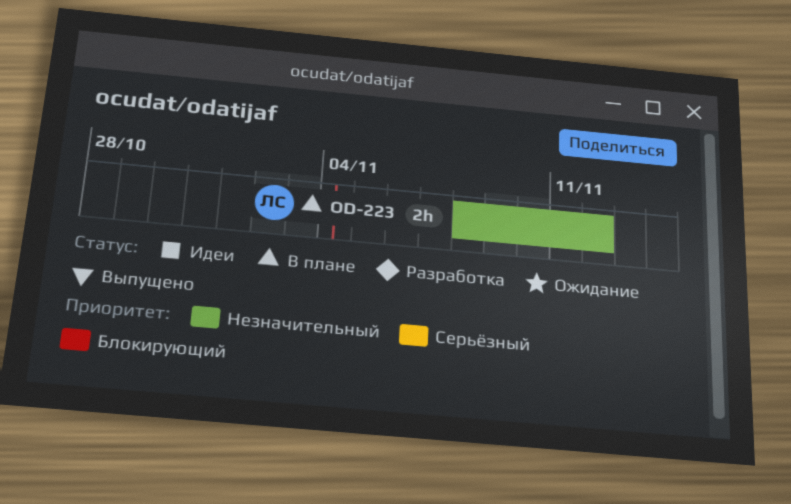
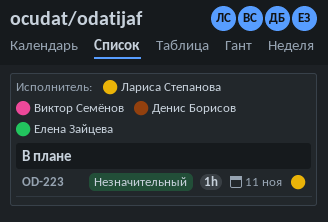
OD-223, estimate: 2h -> 1h
OD-223, due: Nov 12 -> Nov 11

